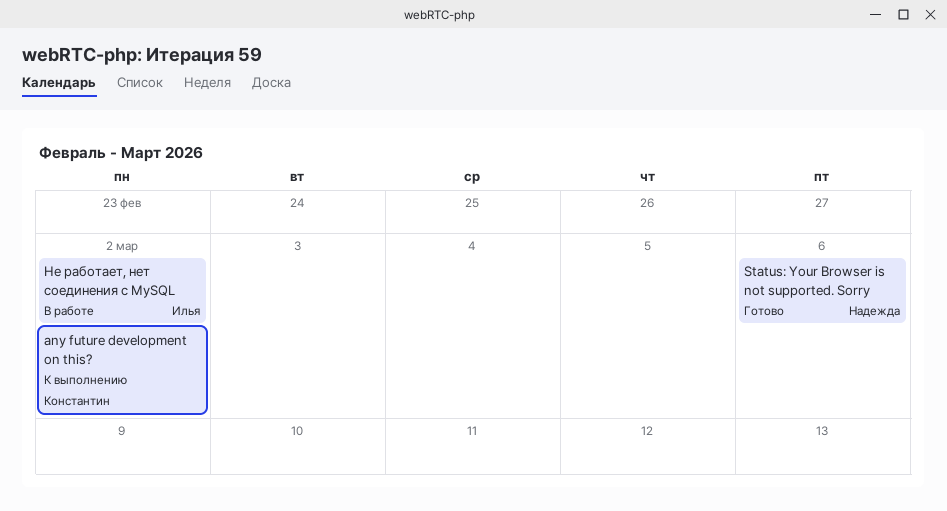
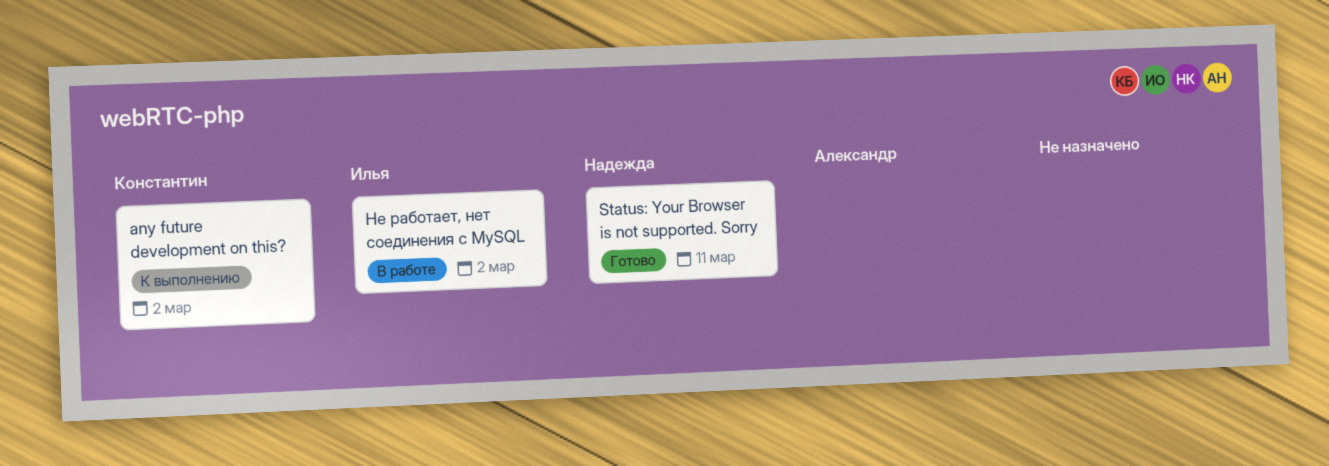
Status: Your Browser is not supported. Sorry, due: Mar 6 -> Mar 11

